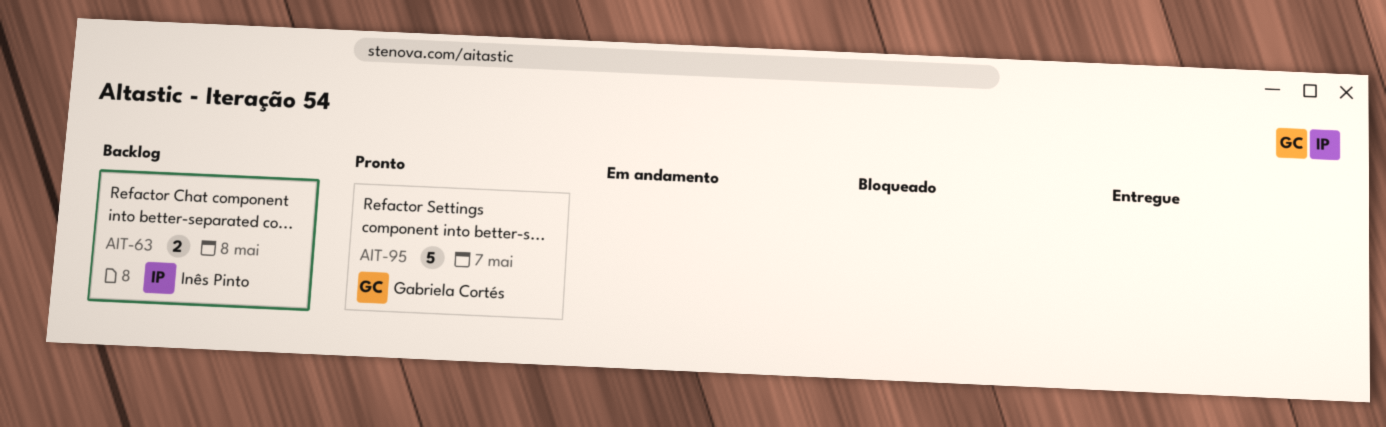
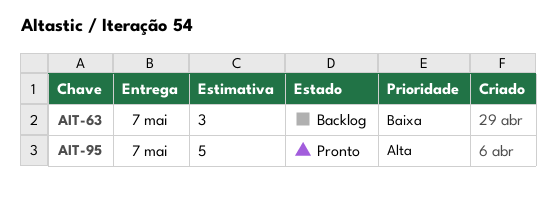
AIT-63, estimate: 2 -> 3
AIT-63, due: May 8 -> May 7

